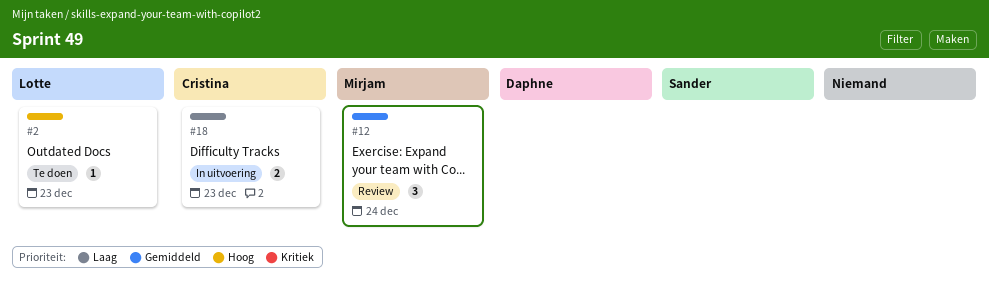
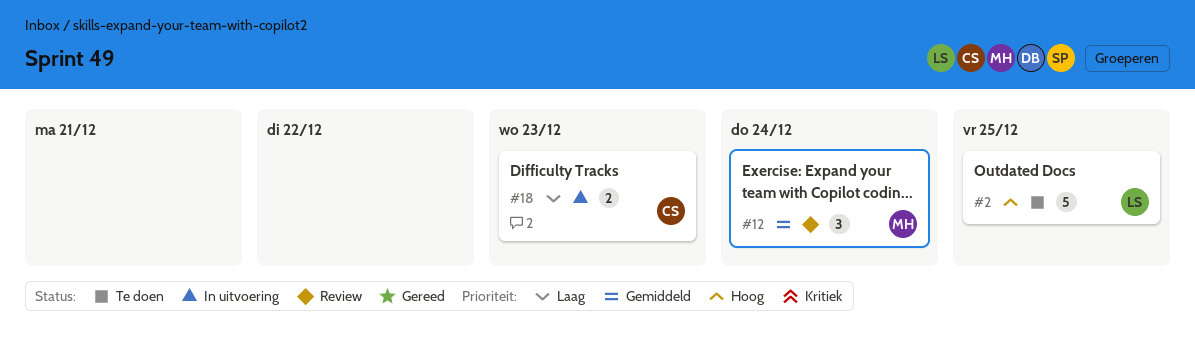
#2, estimate: 1 -> 5
#2, due: Dec 23 -> Dec 25

